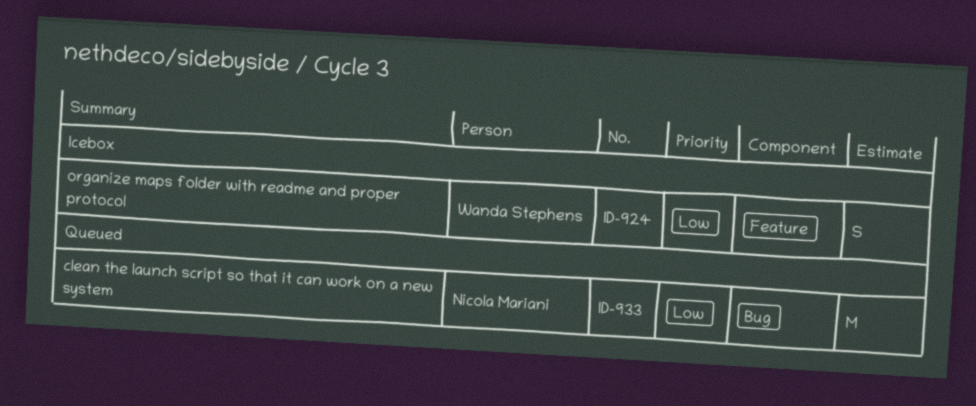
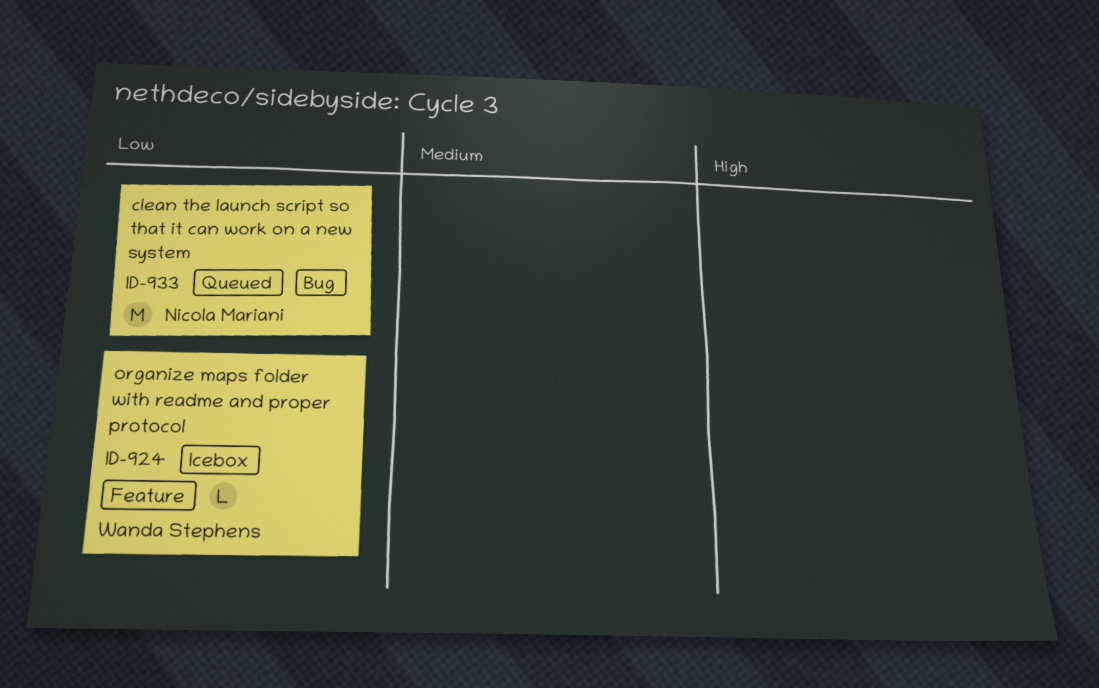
ID-924, estimate: S -> L

